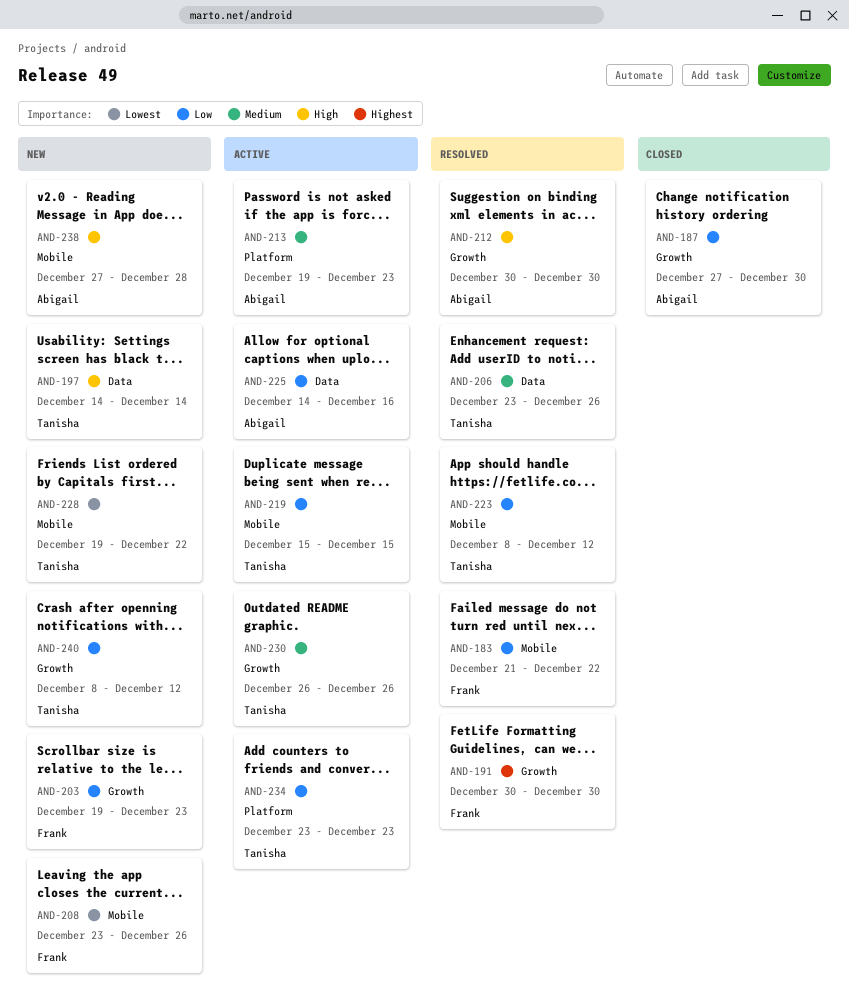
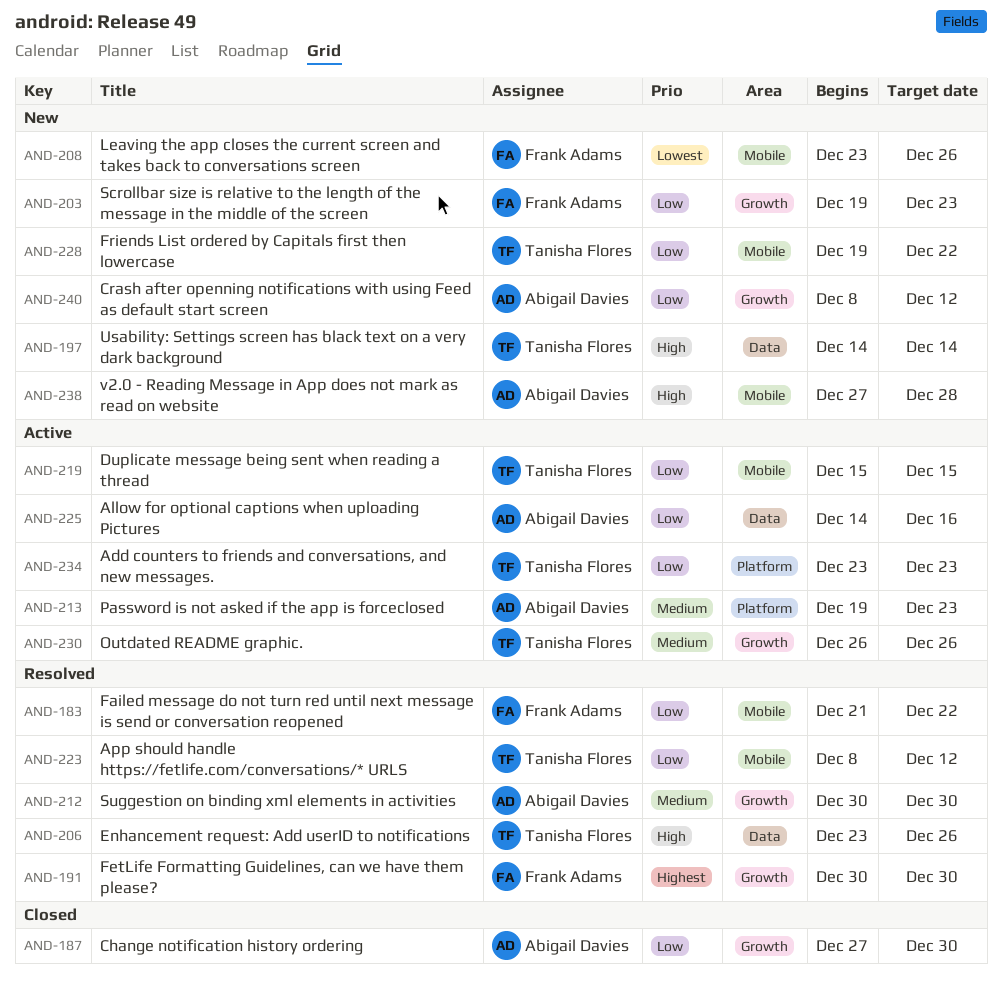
AND-206, priority: Medium -> High
AND-212, priority: High -> Medium
AND-228, priority: Lowest -> Low
AND-240, owner: Tanisha Flores -> Abigail Davies

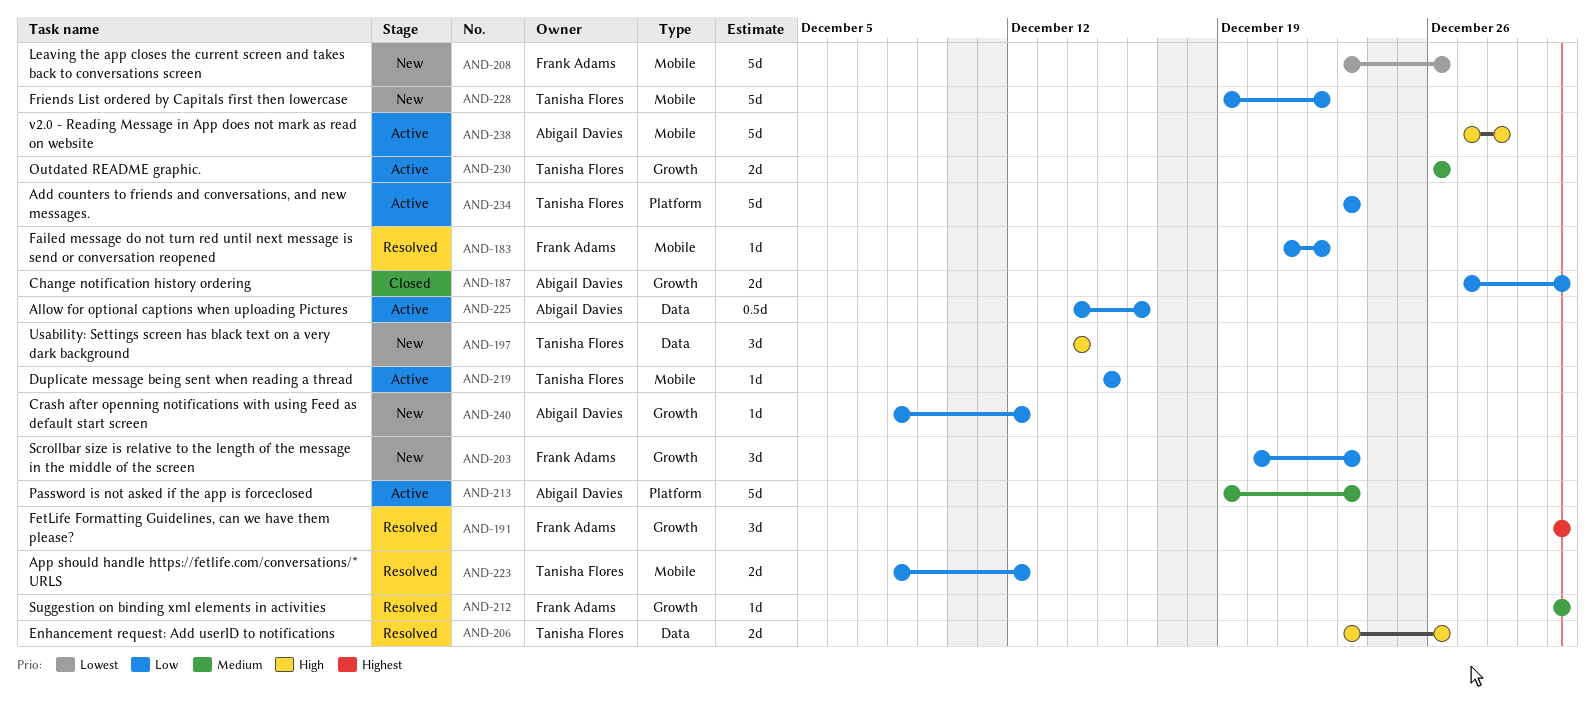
AND-203, start: Dec 19 -> Dec 20
AND-212, owner: Abigail Davies -> Frank Adams
AND-238, status: New -> Active

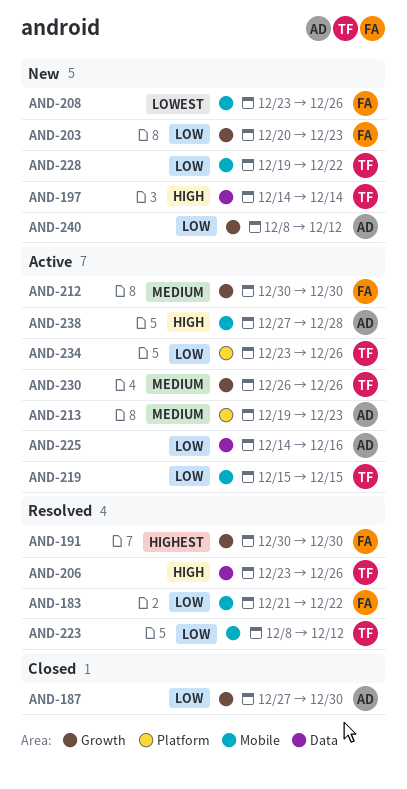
AND-212, status: Resolved -> Active
AND-234, due: Dec 23 -> Dec 26

